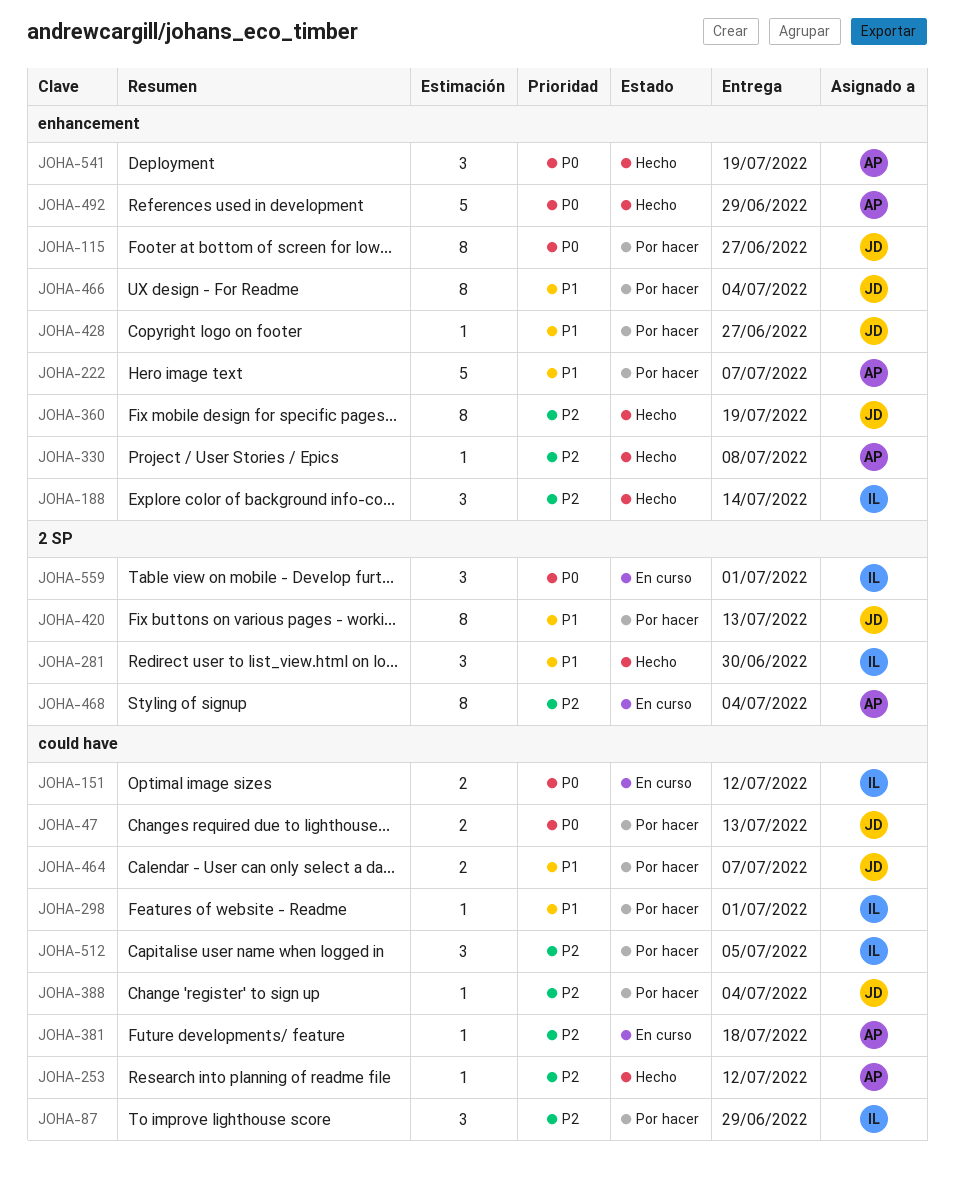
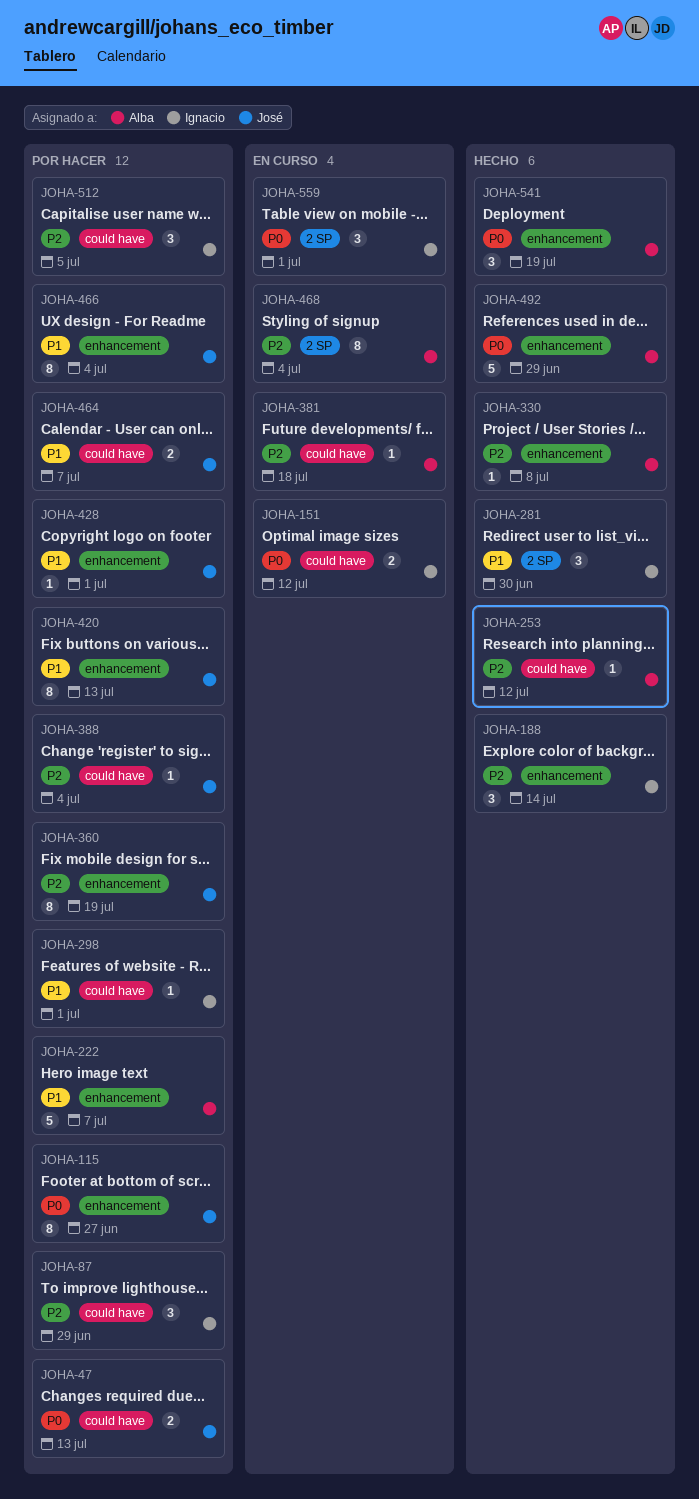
JOHA-360, status: Hecho -> Por hacer
JOHA-420, label: 2 SP -> enhancement
JOHA-428, due: Jun 27 -> Jul 1

